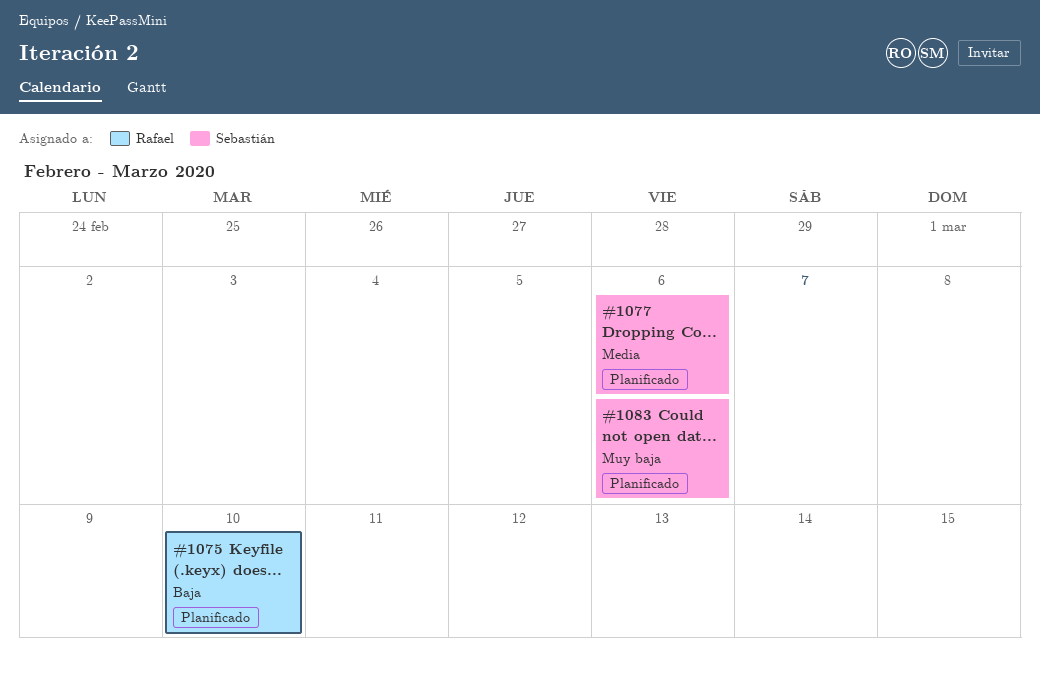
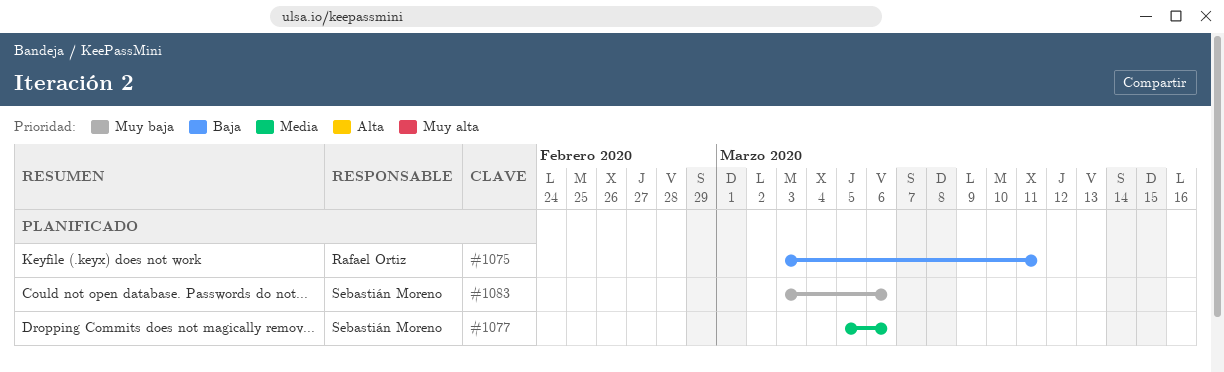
#1075, due: Mar 10 -> Mar 11

